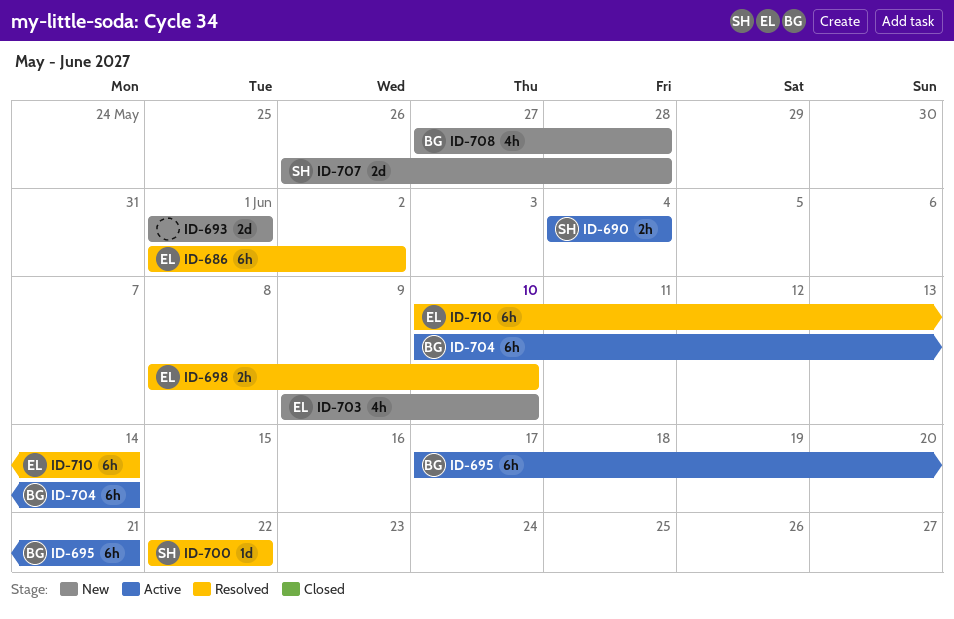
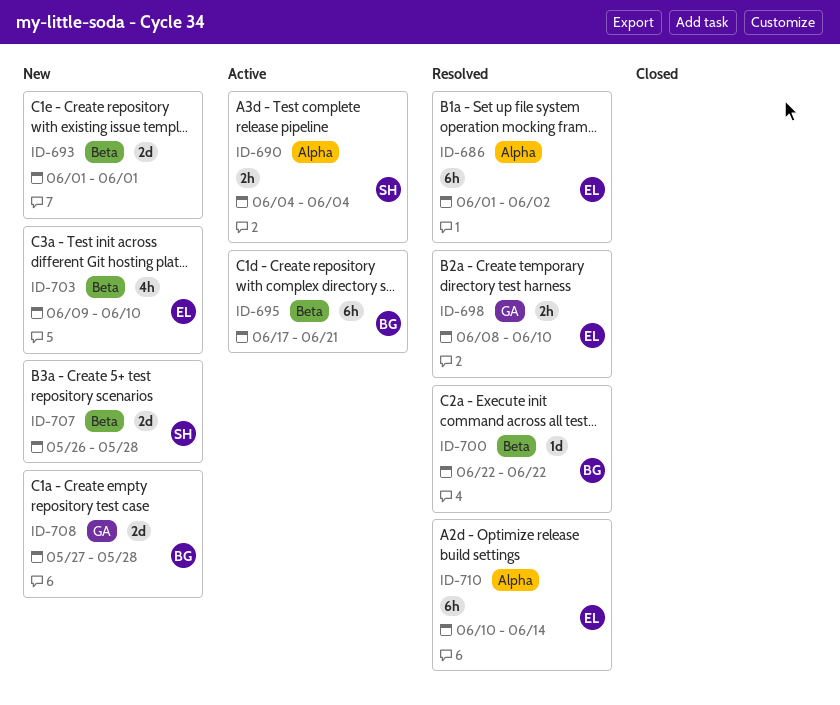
ID-700, owner: SH -> BG
ID-704: present -> none
ID-708, estimate: 4h -> 2d

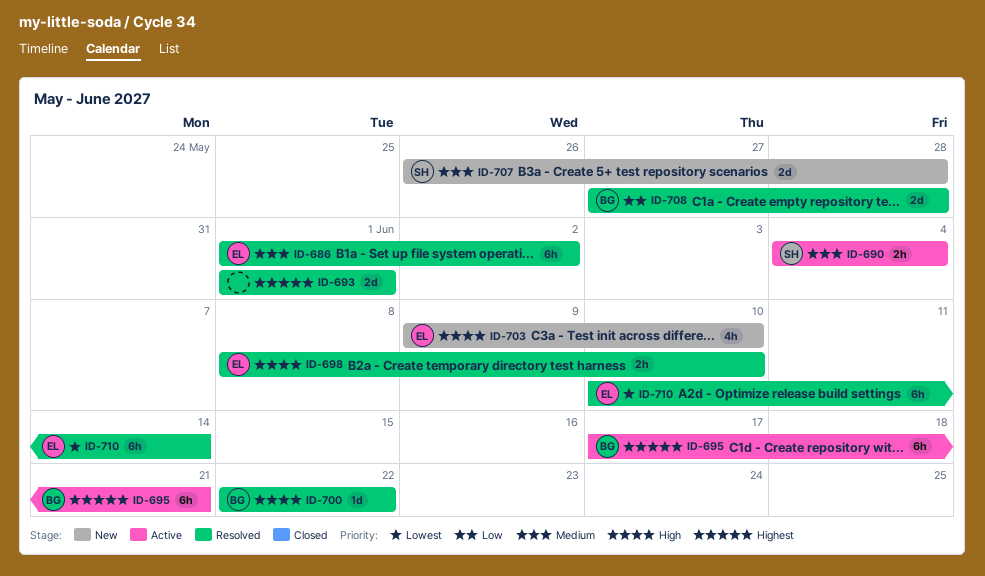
ID-693, status: New -> Resolved
ID-708, status: New -> Resolved

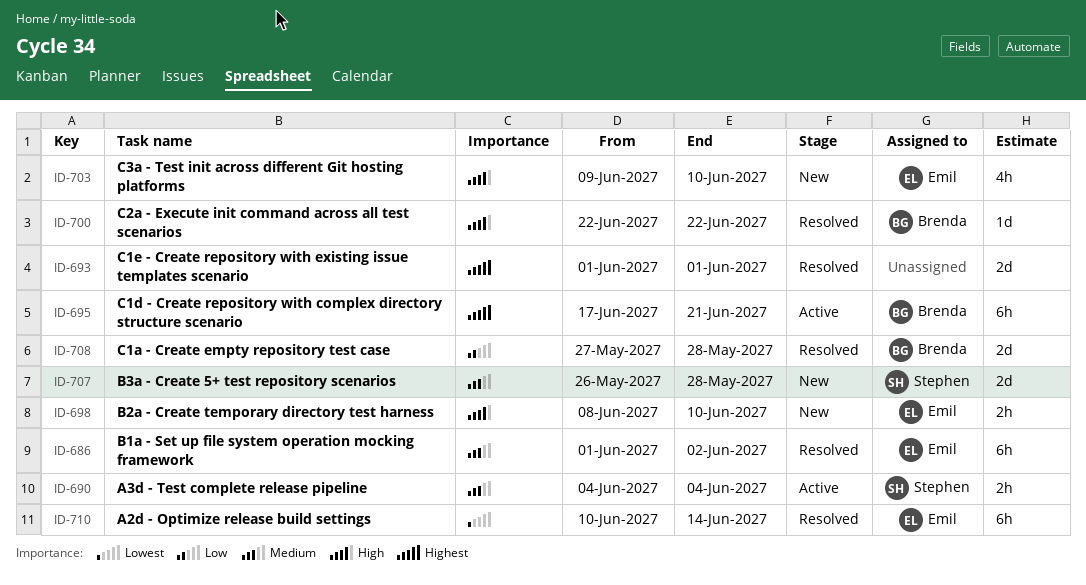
ID-698, status: Resolved -> New

